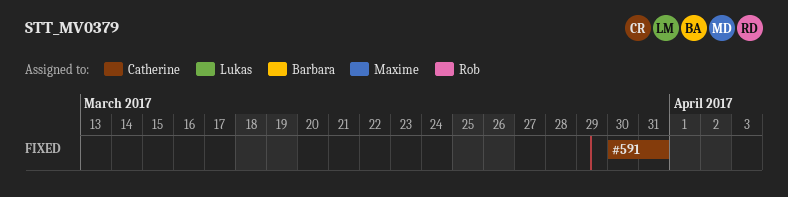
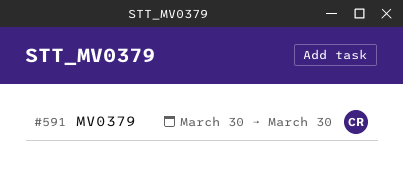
#591, due: Mar 31 -> Mar 30

